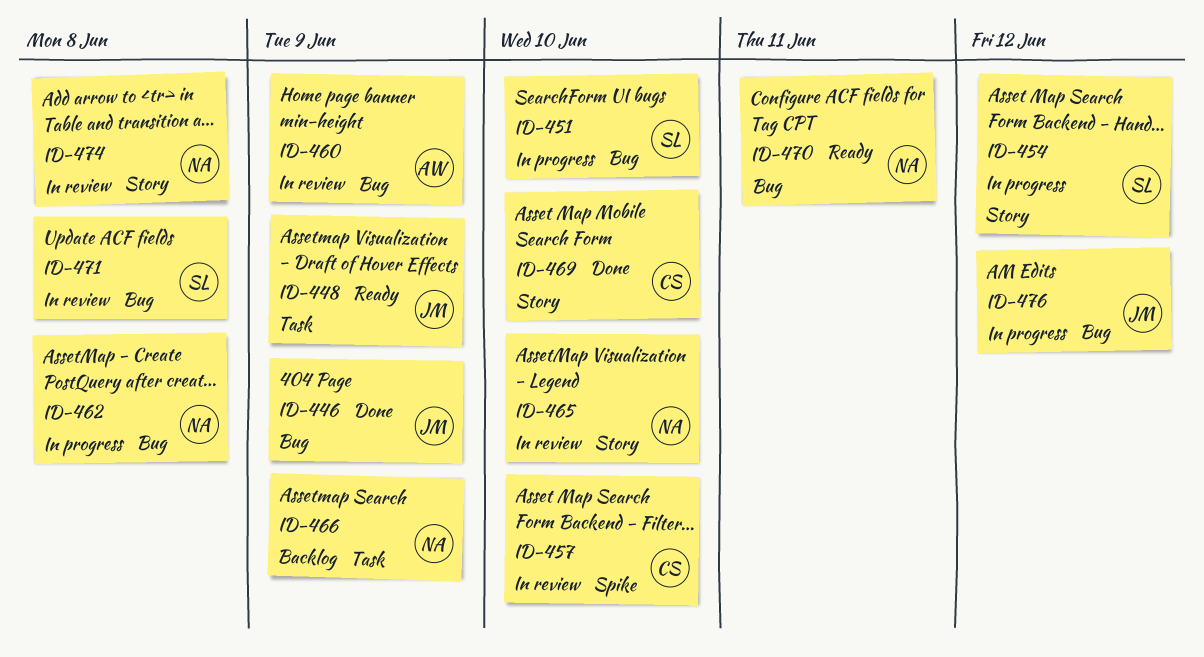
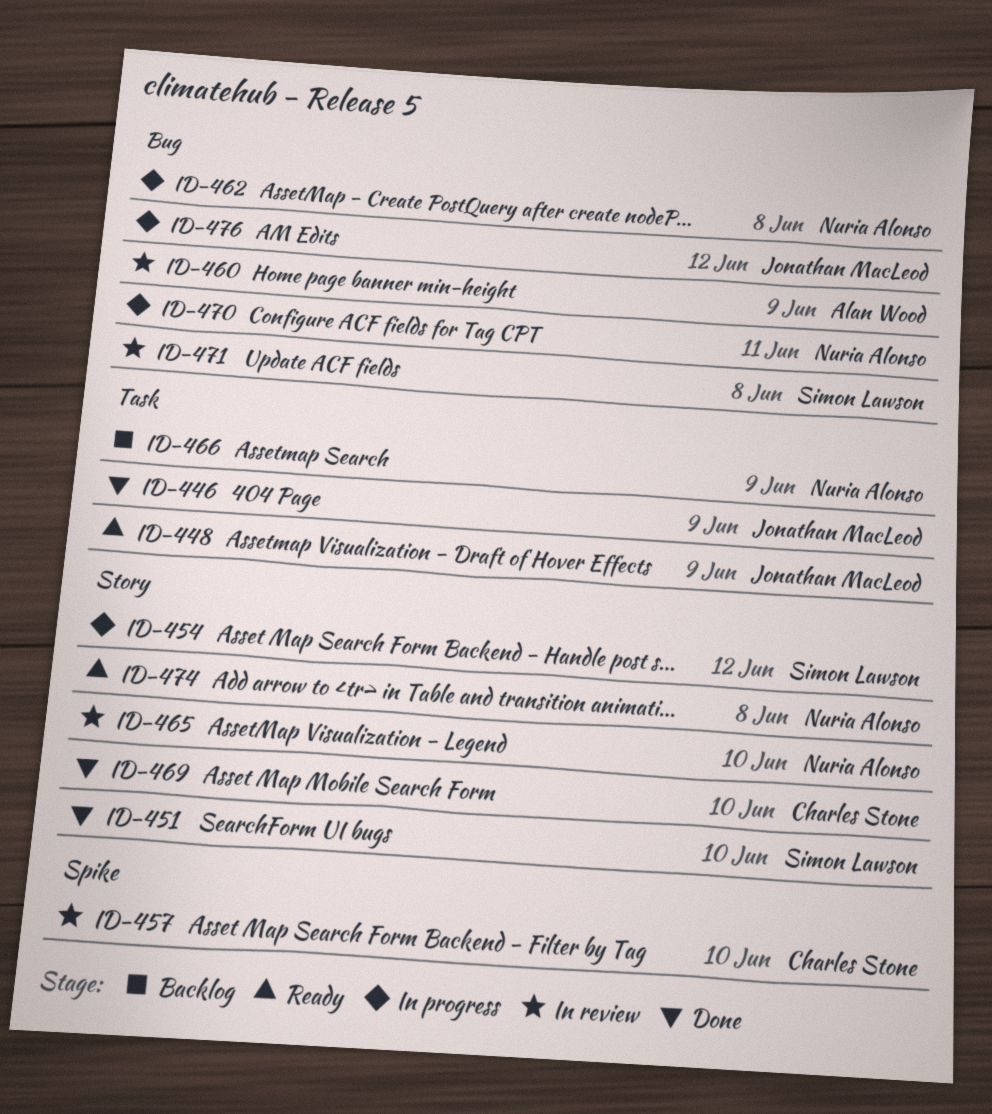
ID-446, label: Bug -> Task
ID-451, status: In progress -> Done
ID-451, label: Bug -> Story
ID-470, status: Ready -> In progress
ID-474, status: In review -> Ready

